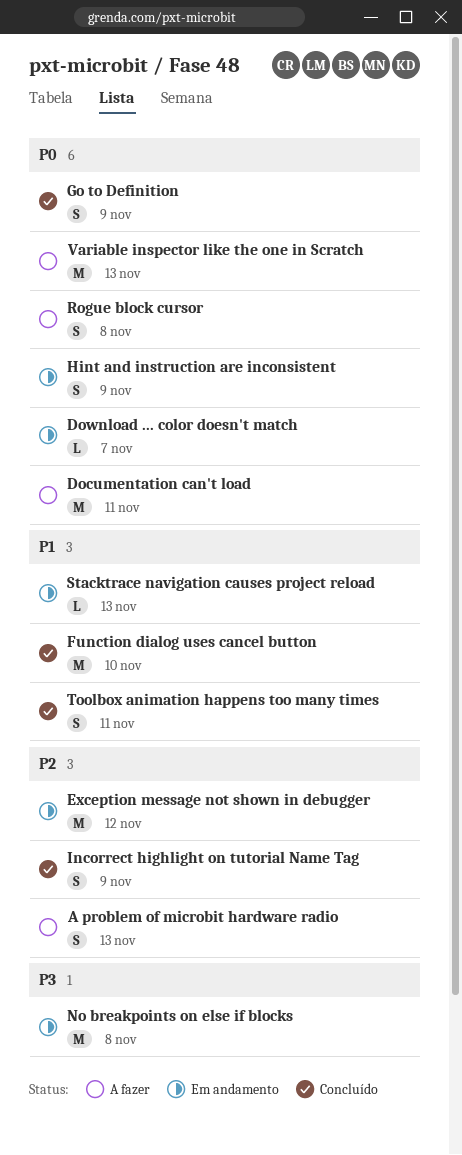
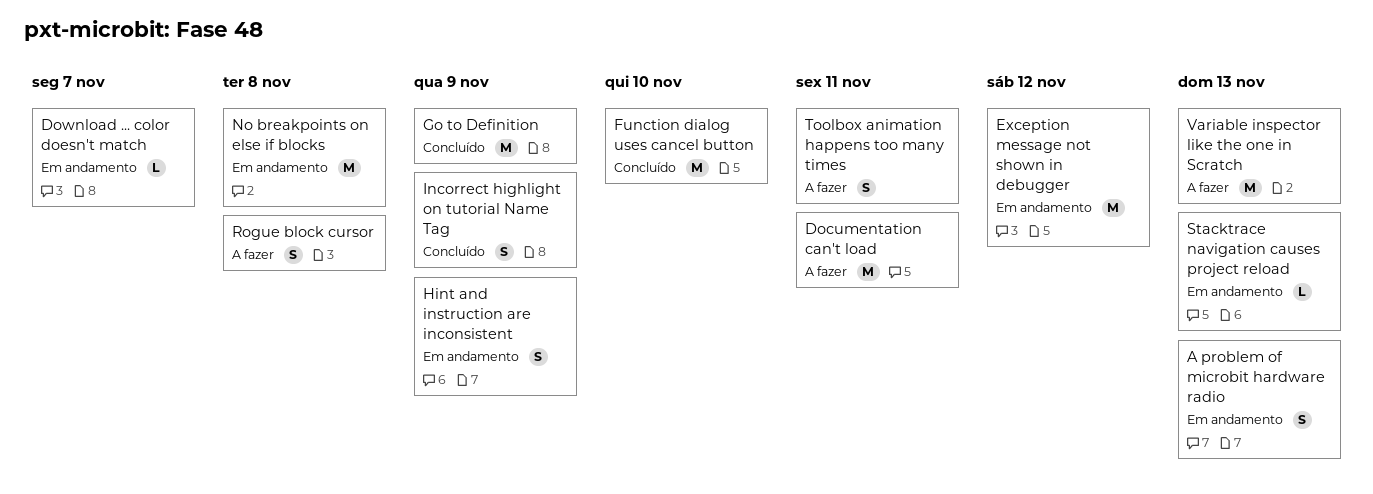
A problem of microbit hardware radio, status: A fazer -> Em andamento
Go to Definition, estimate: S -> M
Toolbox animation happens too many times, status: Concluído -> A fazer

